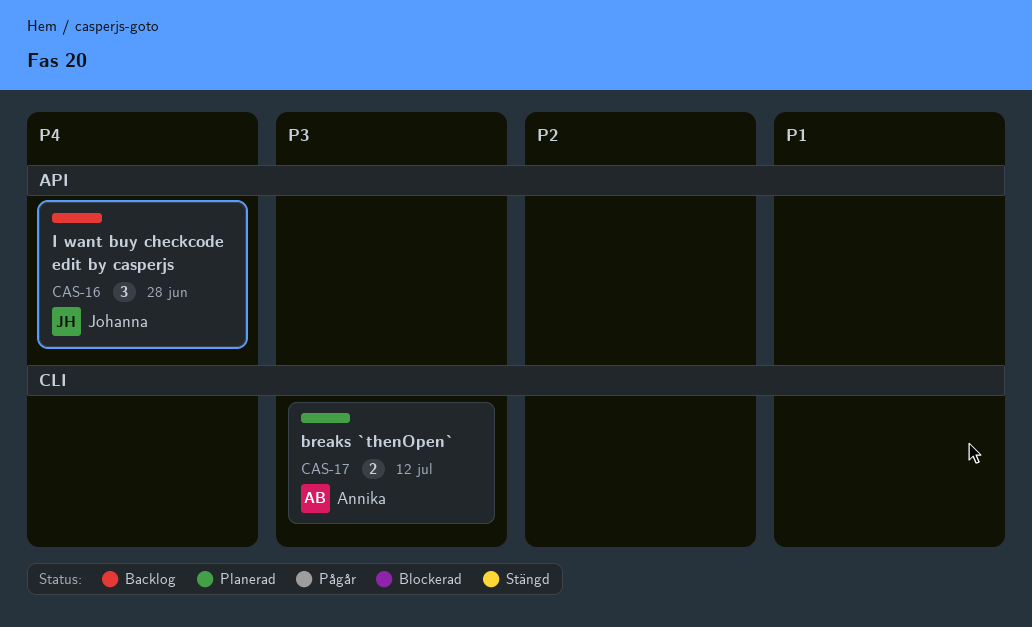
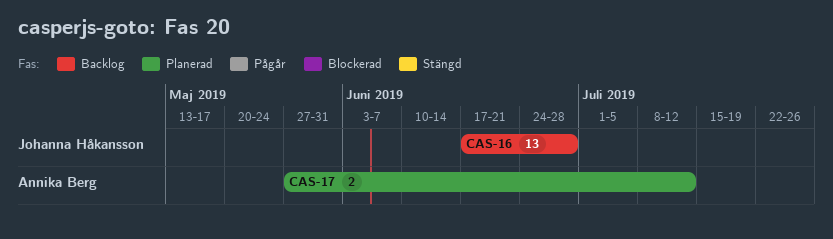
CAS-16, estimate: 3 -> 13

